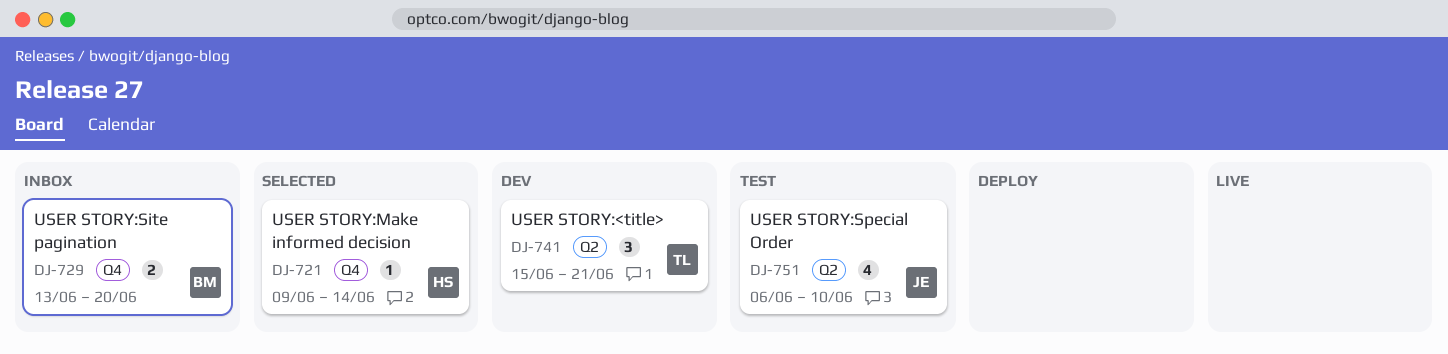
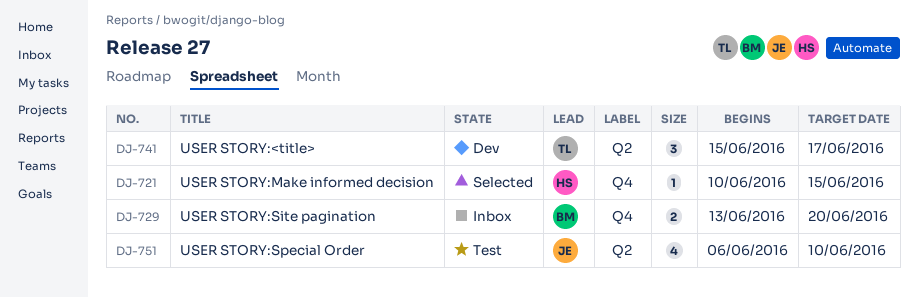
DJ-721, start: Jun 9 -> Jun 10
DJ-721, due: Jun 14 -> Jun 15
DJ-741, due: Jun 21 -> Jun 17

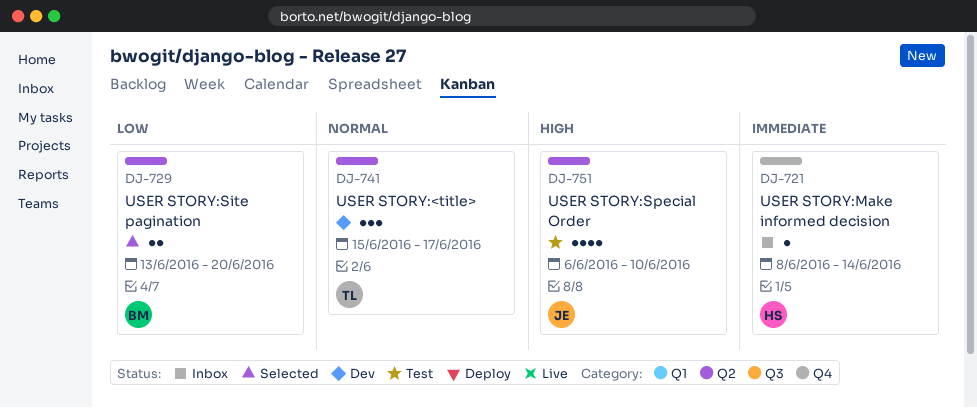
DJ-721, status: Selected -> Inbox
DJ-721, start: Jun 10 -> Jun 8
DJ-721, due: Jun 15 -> Jun 14
DJ-729, status: Inbox -> Selected
DJ-729, label: Q4 -> Q2

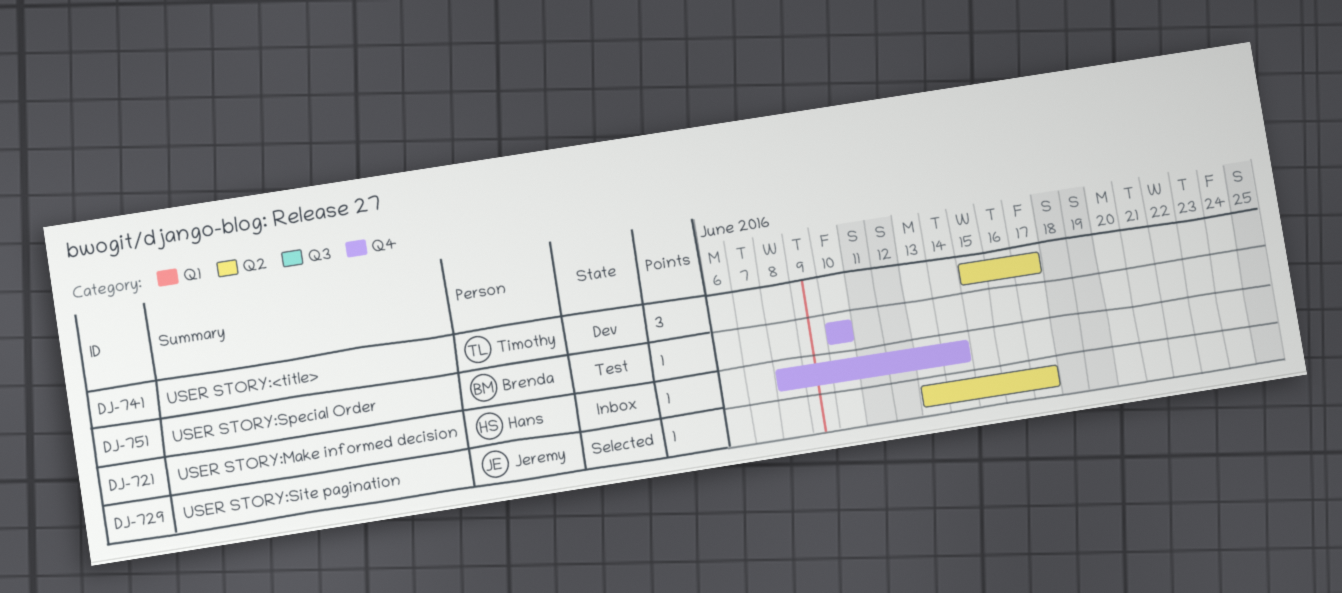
DJ-729, owner: Brenda -> Jeremy
DJ-729, estimate: 2 -> 1
DJ-729, due: Jun 20 -> Jun 17
DJ-751, owner: Jeremy -> Brenda
DJ-751, label: Q2 -> Q4
DJ-751, estimate: 4 -> 1
DJ-751, start: Jun 6 -> Jun 10

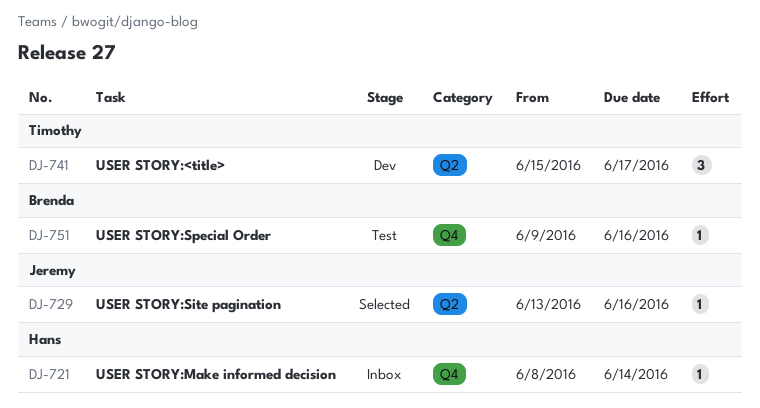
DJ-729, due: Jun 17 -> Jun 16
DJ-751, start: Jun 10 -> Jun 9
DJ-751, due: Jun 10 -> Jun 16

